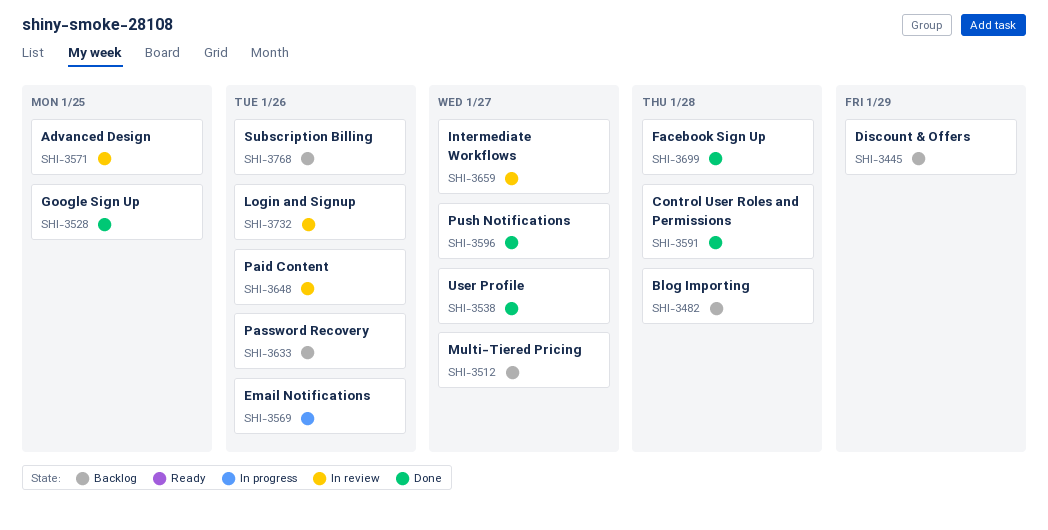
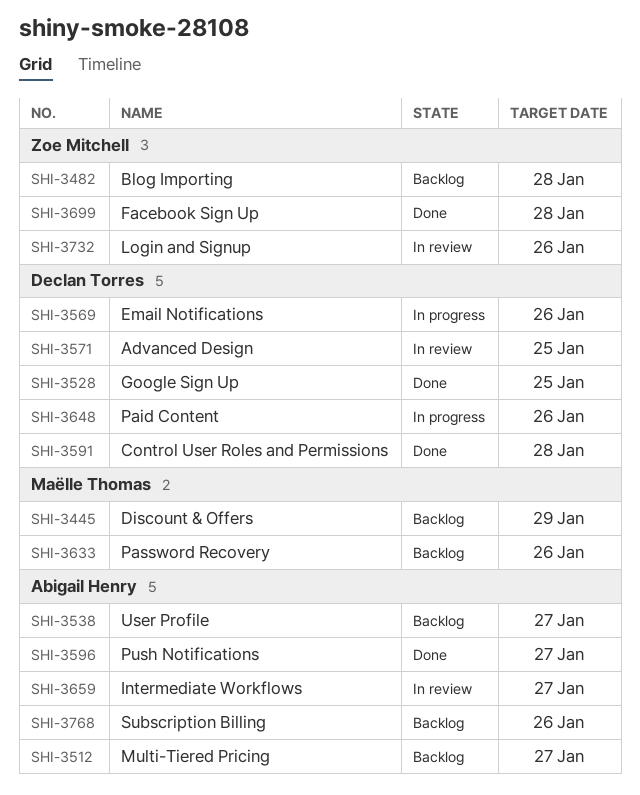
SHI-3538, status: Done -> Backlog
SHI-3648, status: In review -> In progress

